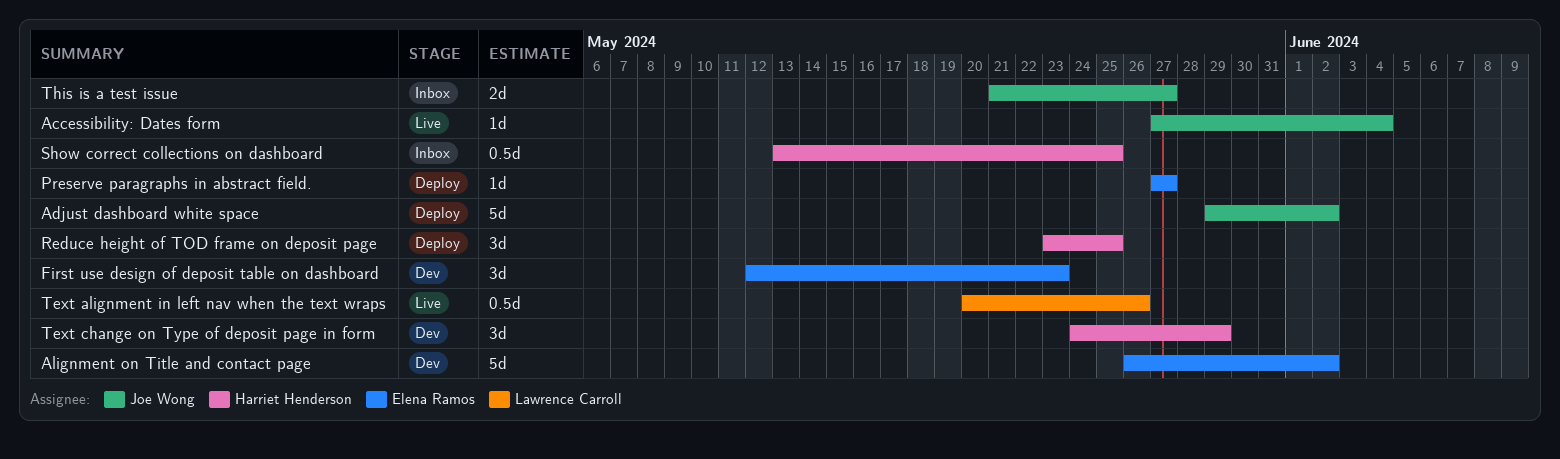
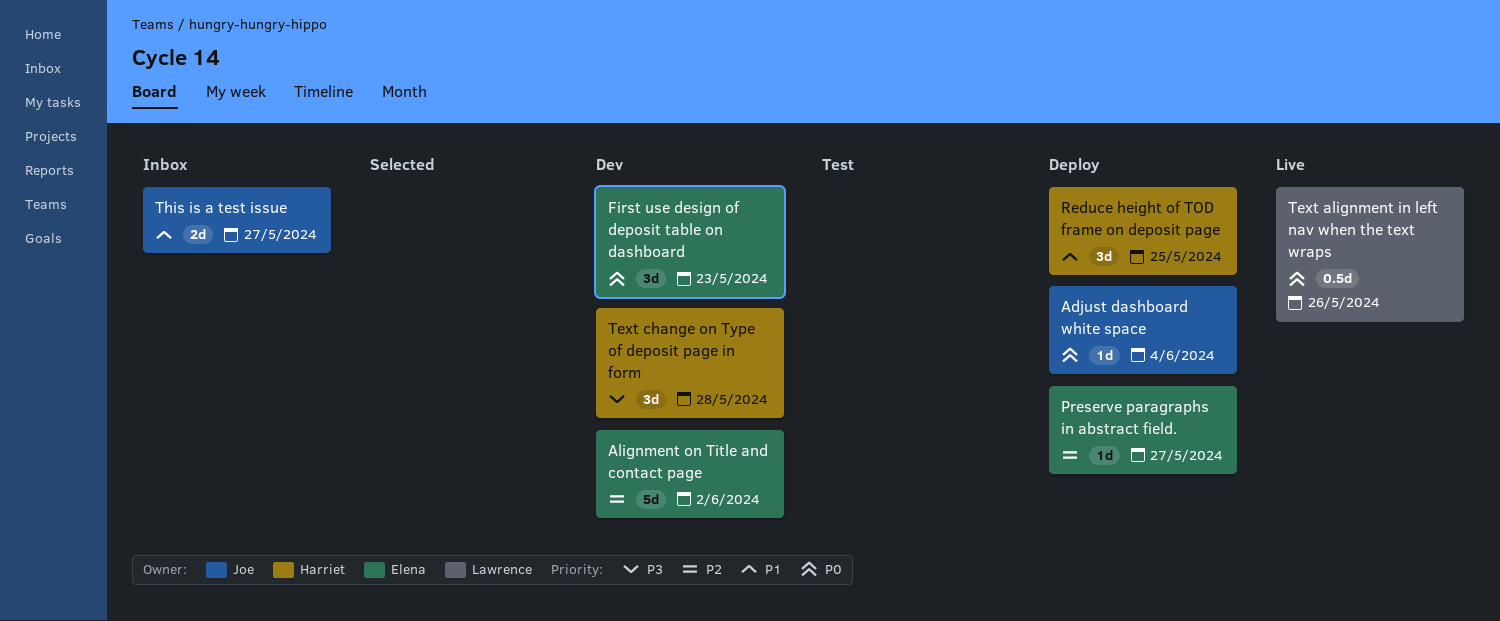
Accessibility: Dates form: present -> none
Adjust dashboard white space, estimate: 5d -> 1d
Adjust dashboard white space, due: Jun 2 -> Jun 4
Show correct collections on dashboard: present -> none
Text change on Type of deposit page in form, due: May 29 -> May 28

